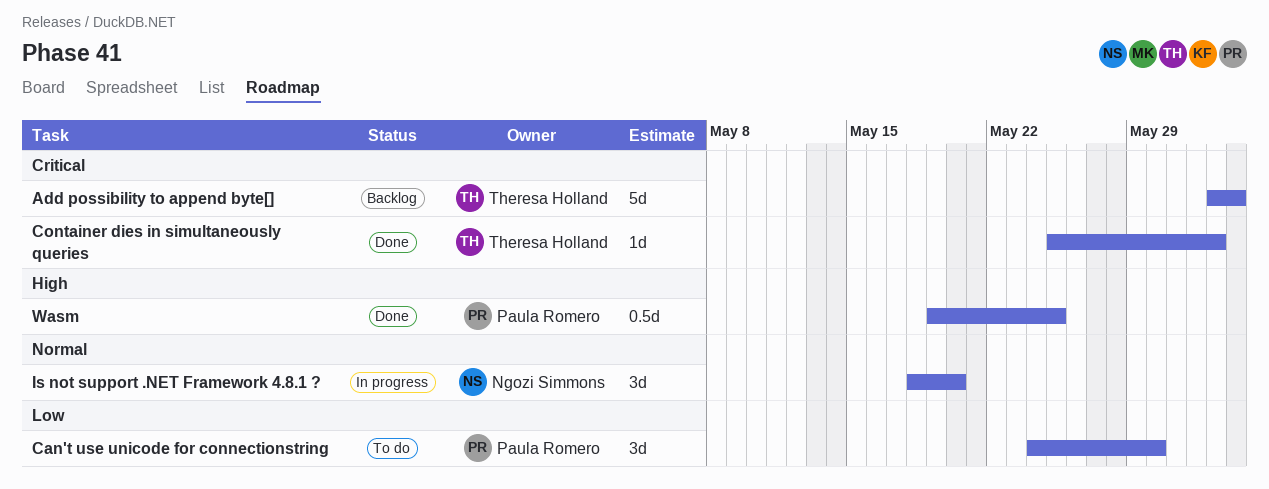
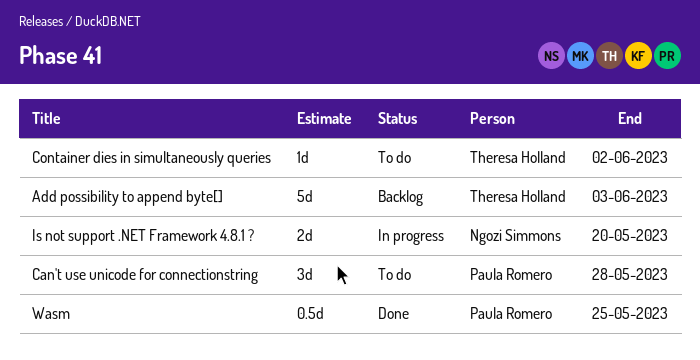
Can't use unicode for connectionstring, due: May 30 -> May 28
Container dies in simultaneously queries, status: Done -> To do
Is not support .NET Framework 4.8.1 ?, estimate: 3d -> 2d

